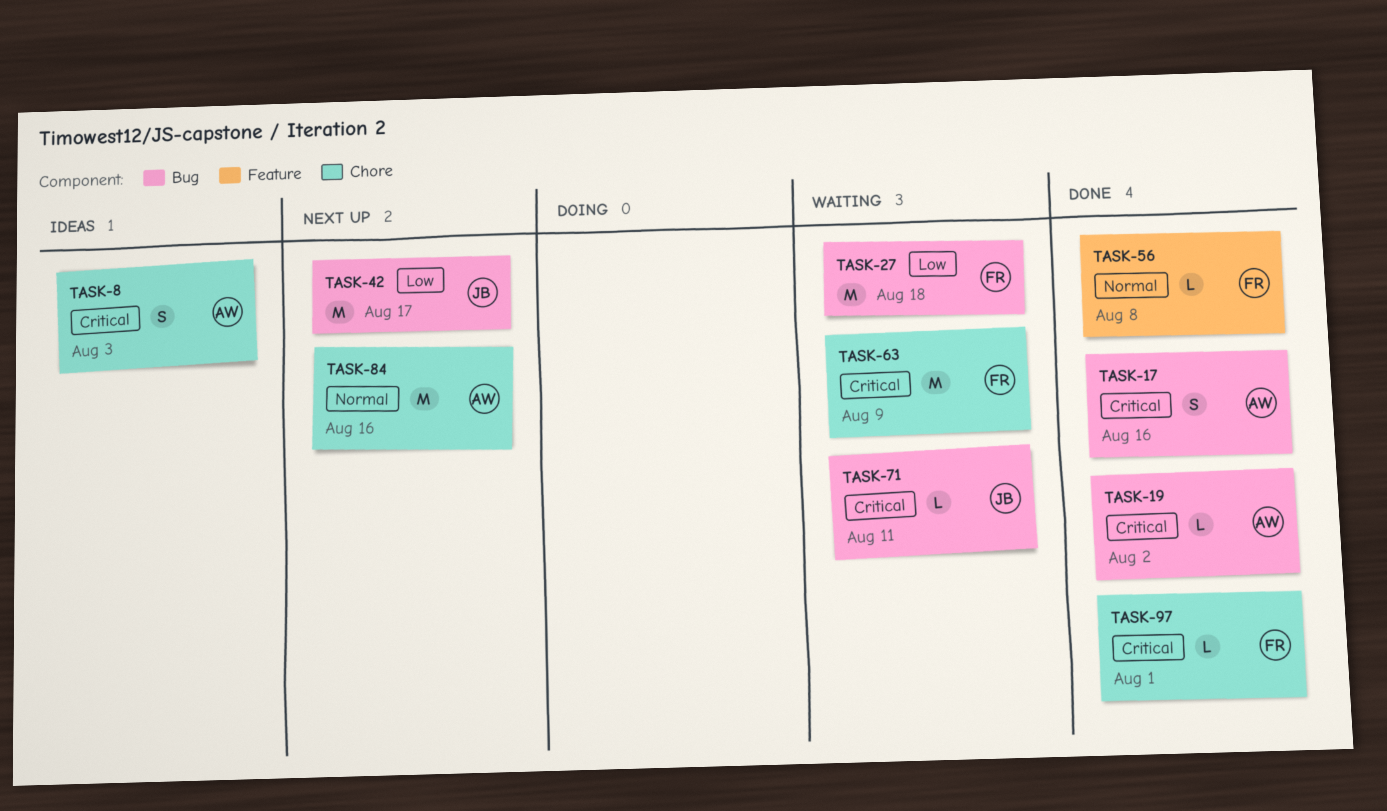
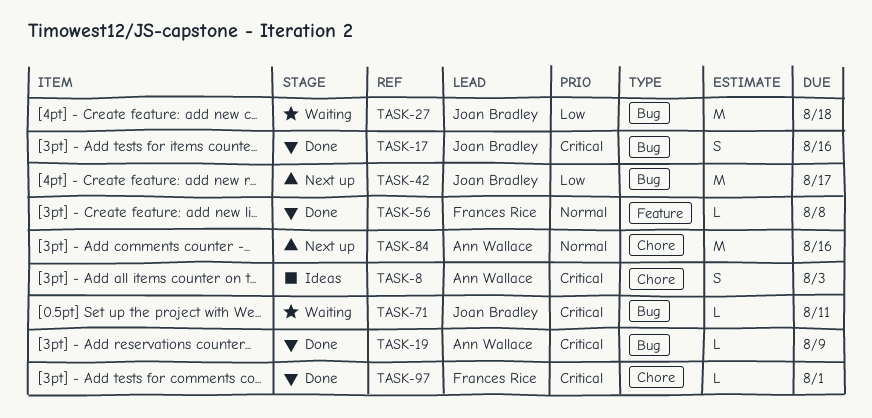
TASK-17, owner: Ann Wallace -> Joan Bradley
TASK-19, due: Aug 2 -> Aug 9
TASK-27, owner: Frances Rice -> Joan Bradley
TASK-63: present -> none

